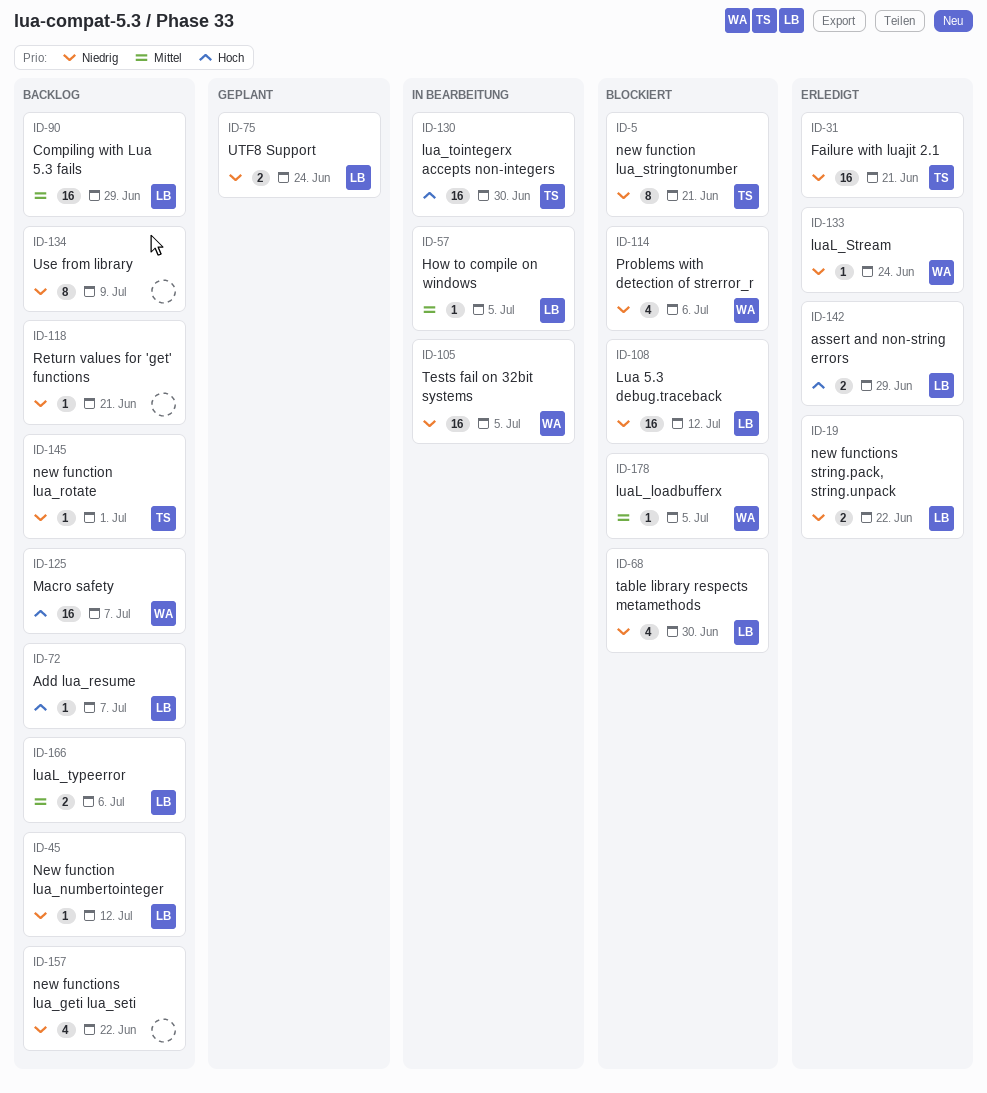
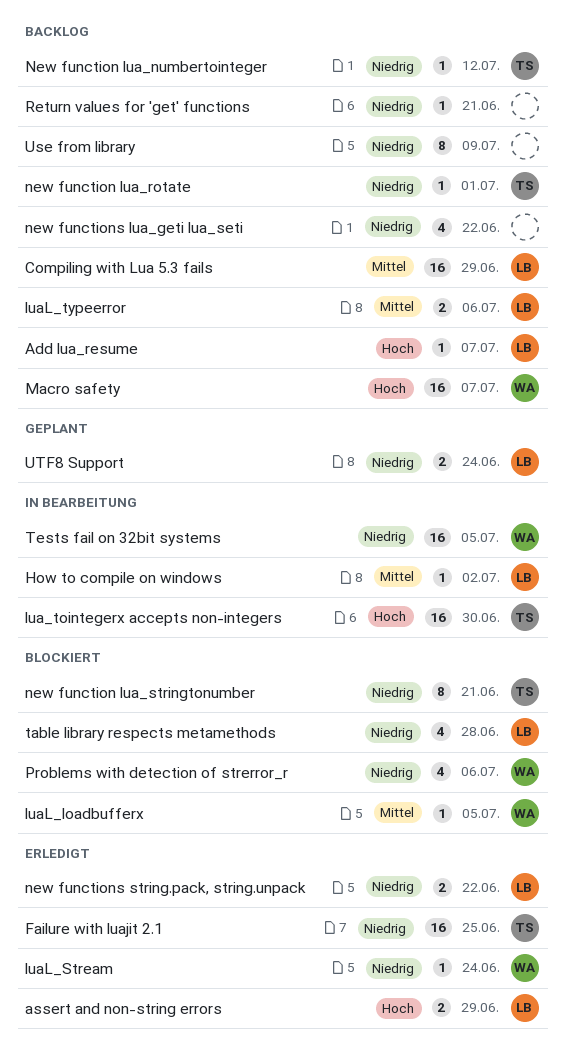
Failure with luajit 2.1, due: Jun 21 -> Jun 25
How to compile on windows, due: Jul 5 -> Jul 2
Lua 5.3 debug.traceback: present -> none
New function lua_numbertointeger, owner: LB -> TS
table library respects metamethods, due: Jun 30 -> Jun 28

